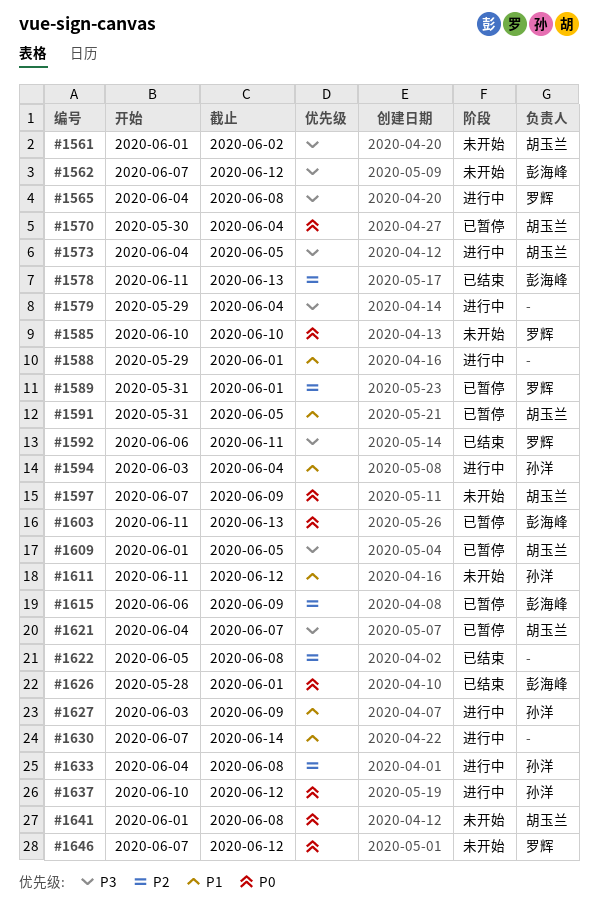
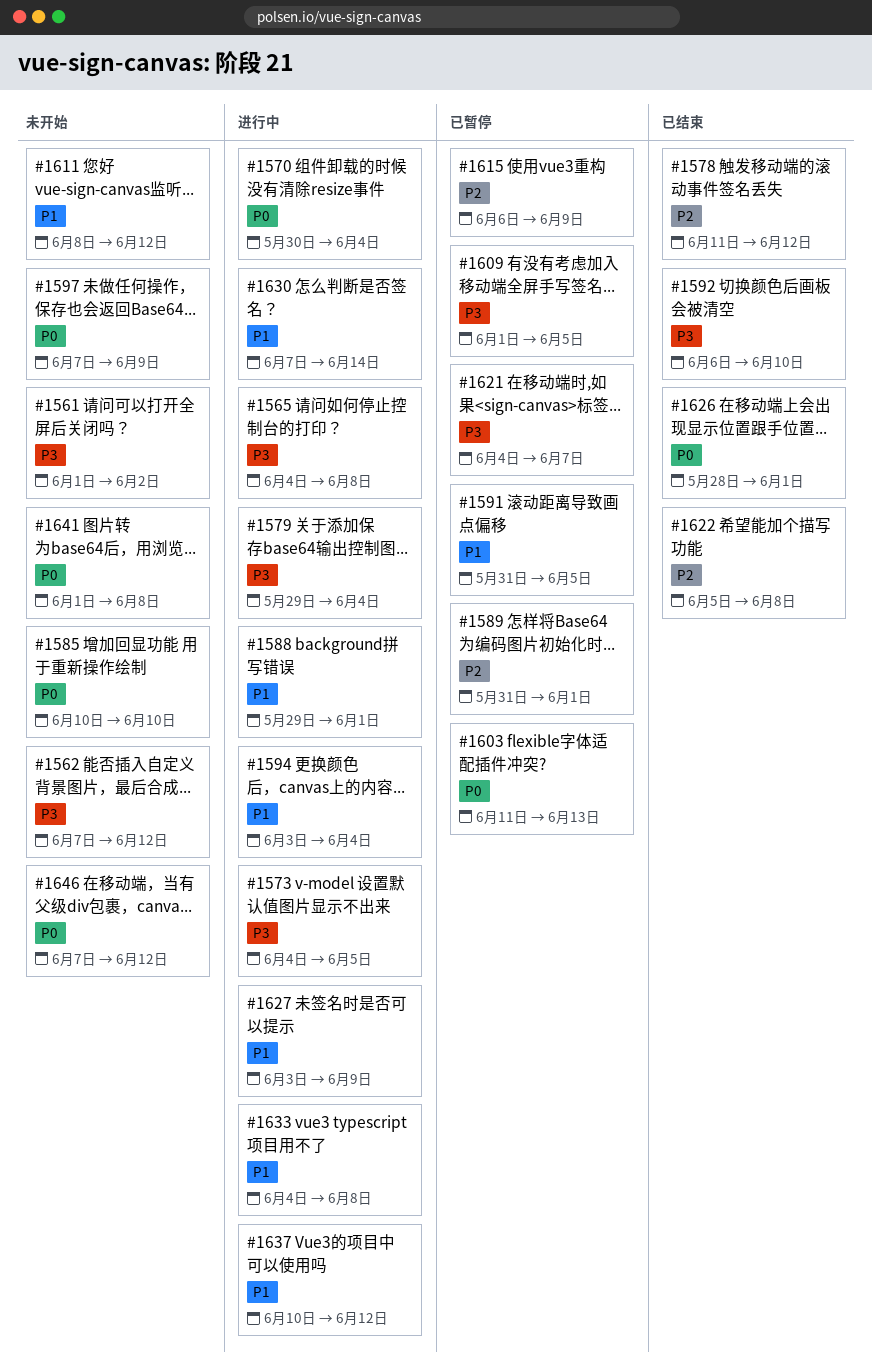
#1570, status: 已暂停 -> 进行中
#1578, due: Jun 13 -> Jun 12
#1592, due: Jun 11 -> Jun 10
#1611, start: Jun 11 -> Jun 8
#1633, priority: P2 -> P1
#1637, priority: P0 -> P1

